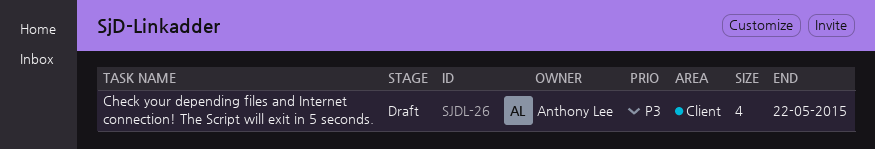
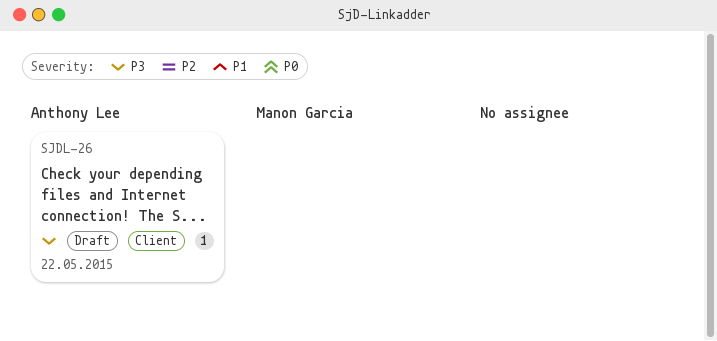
SJDL-26, estimate: 4 -> 1

